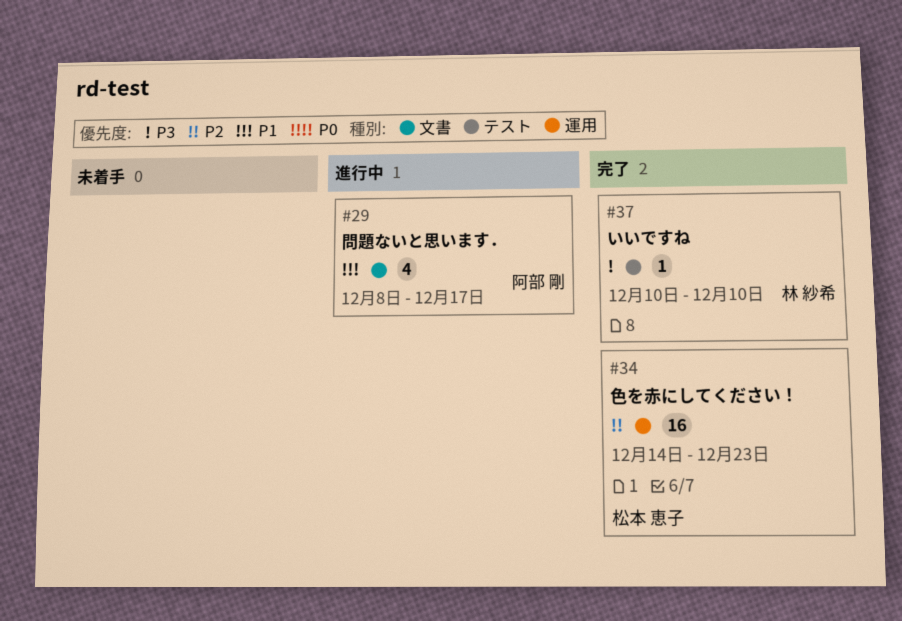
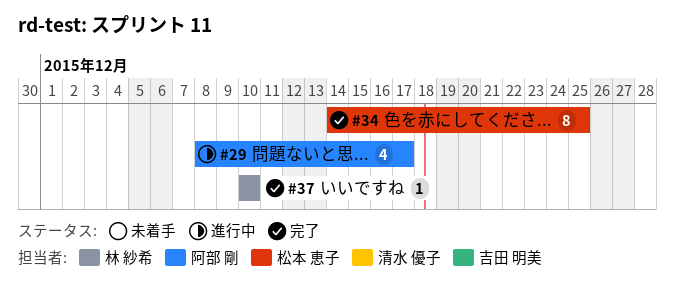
#34, estimate: 16 -> 8
#34, due: Dec 23 -> Dec 25

